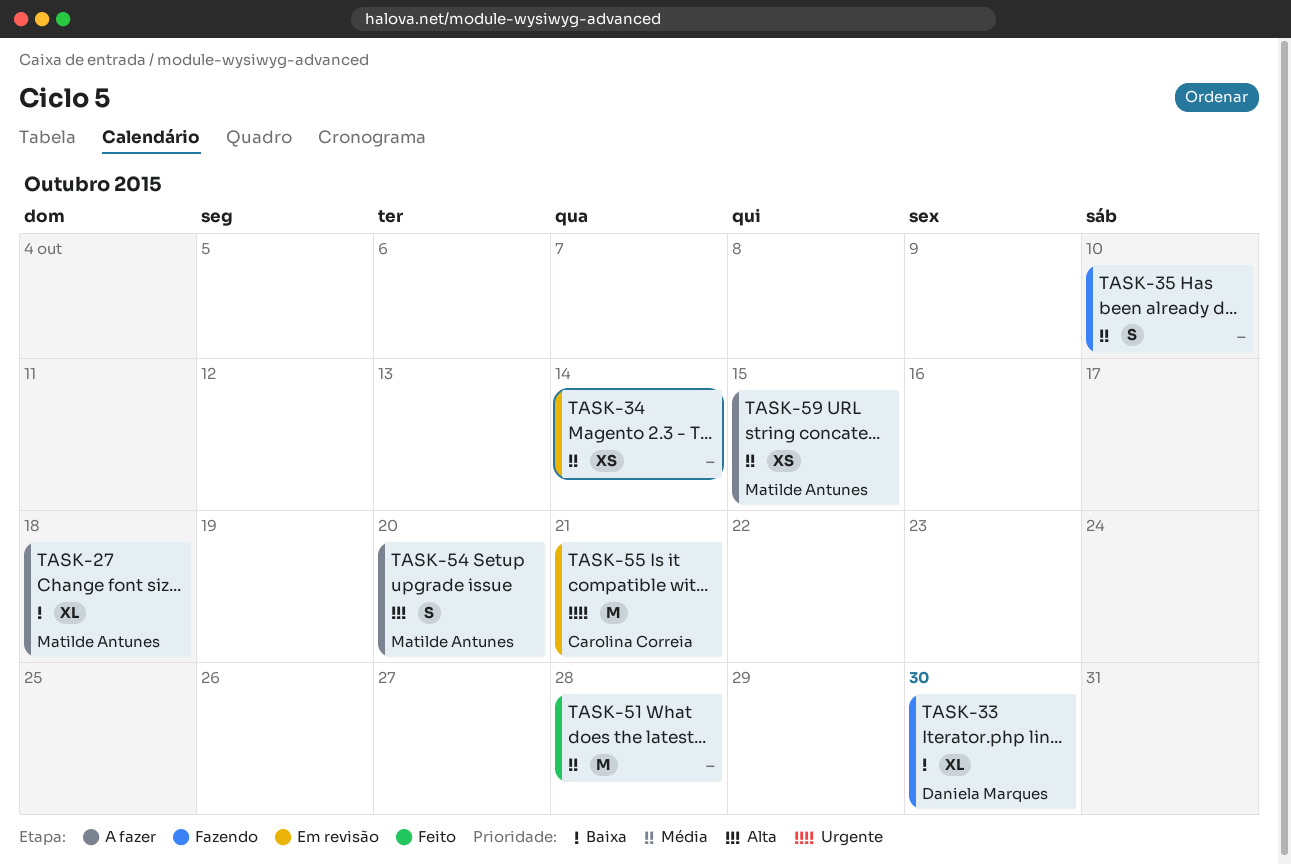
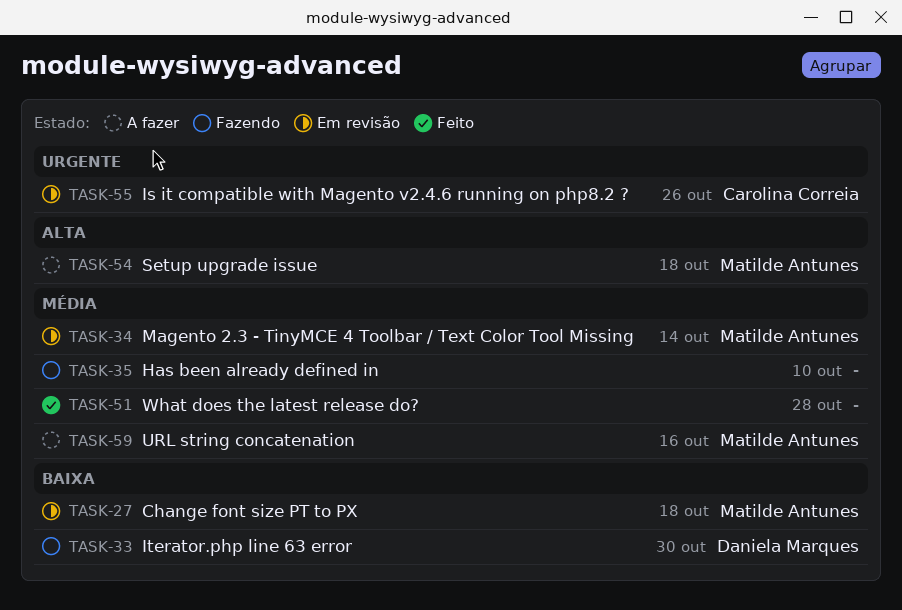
TASK-27, status: A fazer -> Em revisão
TASK-34, owner: none -> Matilde Antunes
TASK-54, due: Oct 20 -> Oct 18
TASK-55, due: Oct 21 -> Oct 26
TASK-59, due: Oct 15 -> Oct 16

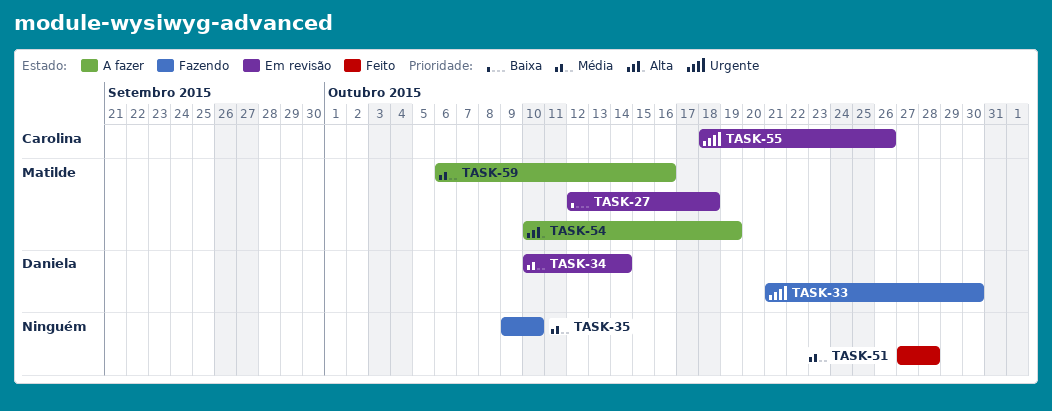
TASK-33, priority: Baixa -> Urgente
TASK-34, owner: Matilde Antunes -> Daniela Marques
TASK-54, due: Oct 18 -> Oct 19

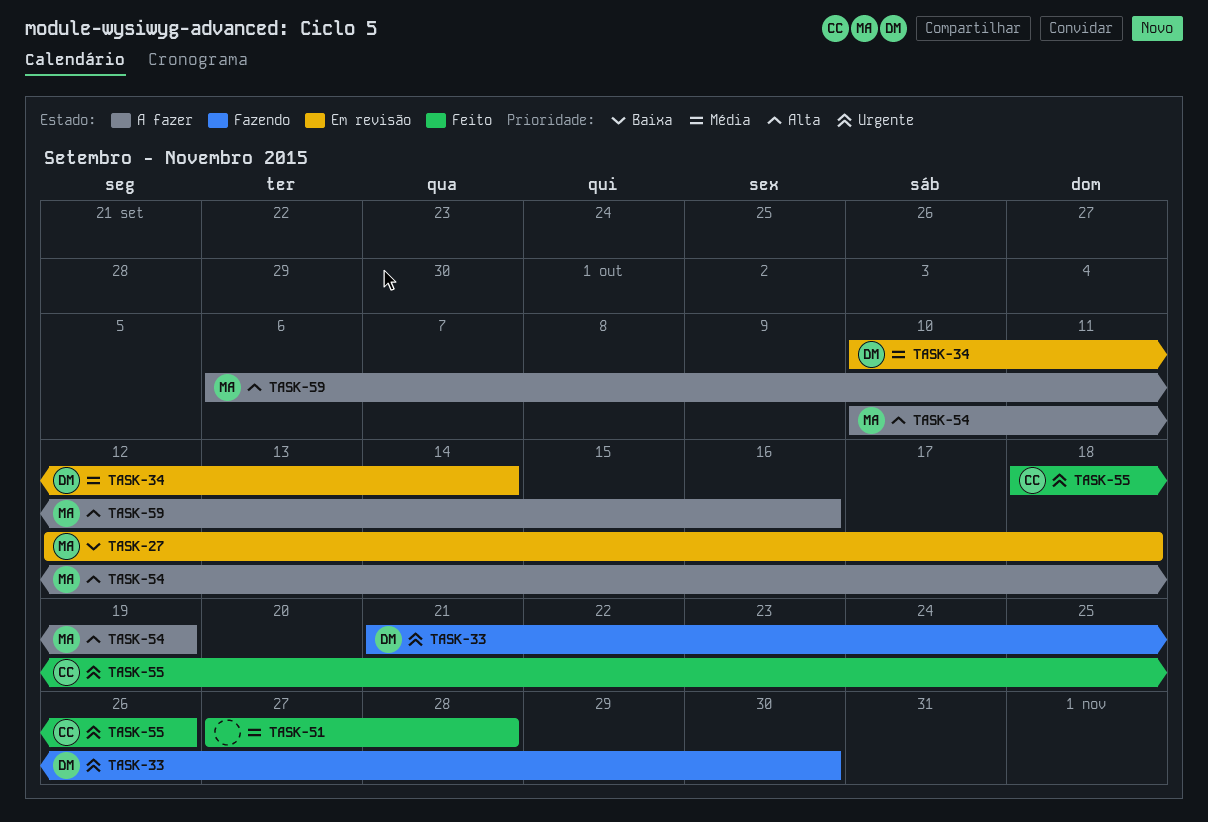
TASK-35: present -> none
TASK-55, status: Em revisão -> Feito
TASK-59, priority: Média -> Alta

